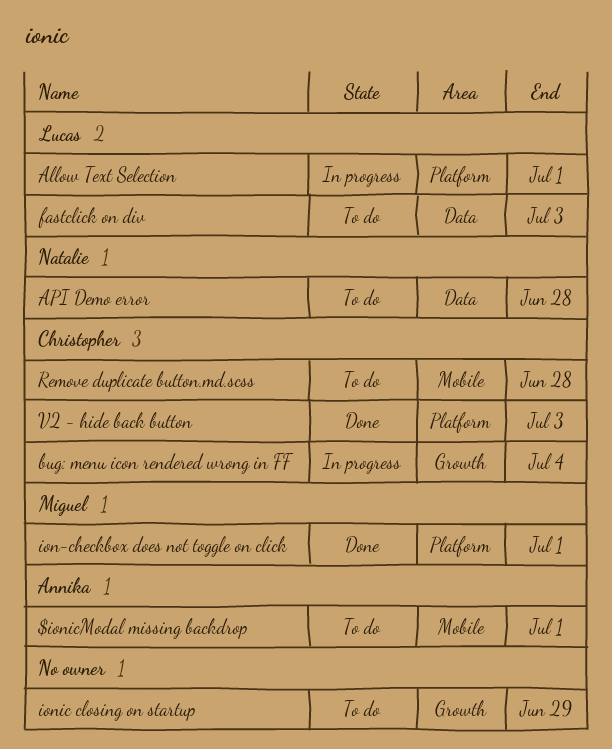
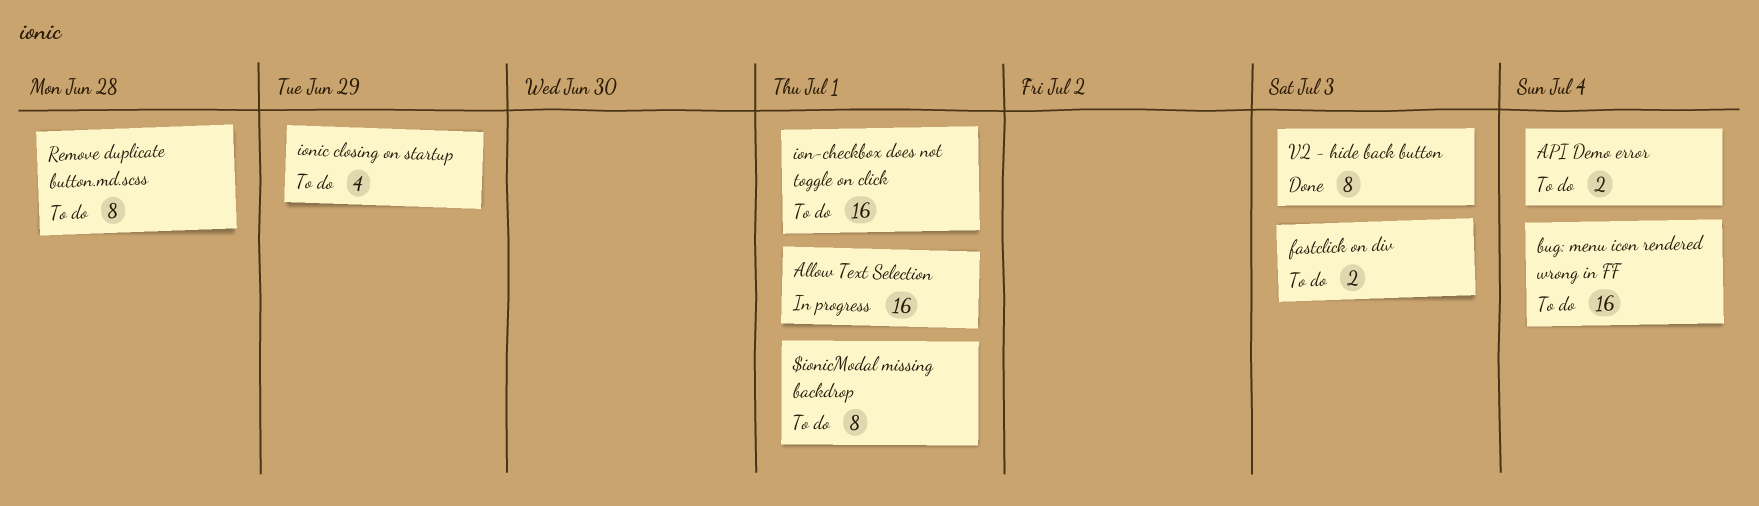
API Demo error, due: Jun 28 -> Jul 4
bug: menu icon rendered wrong in FF, status: In progress -> To do
ion-checkbox does not toggle on click, status: Done -> To do

